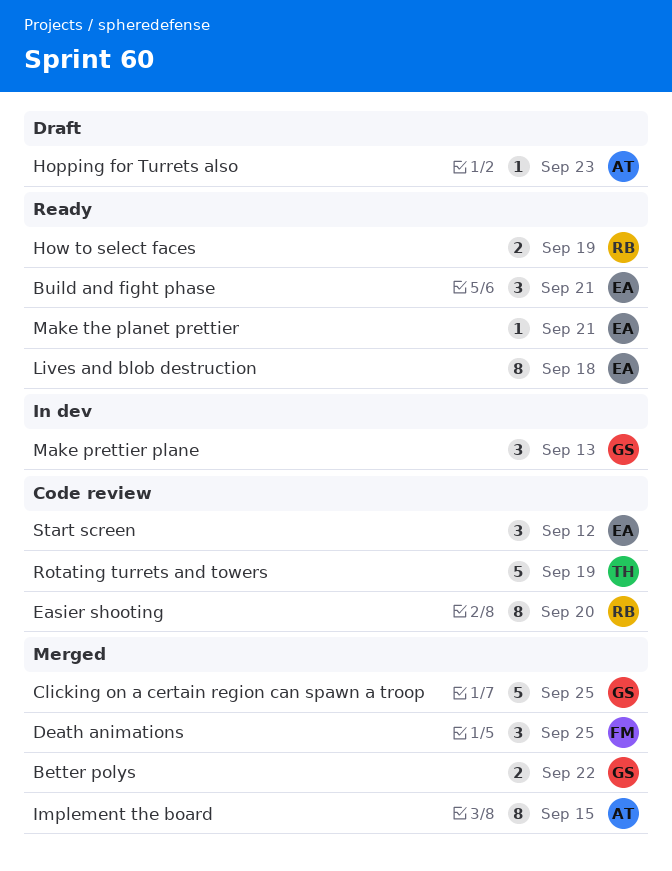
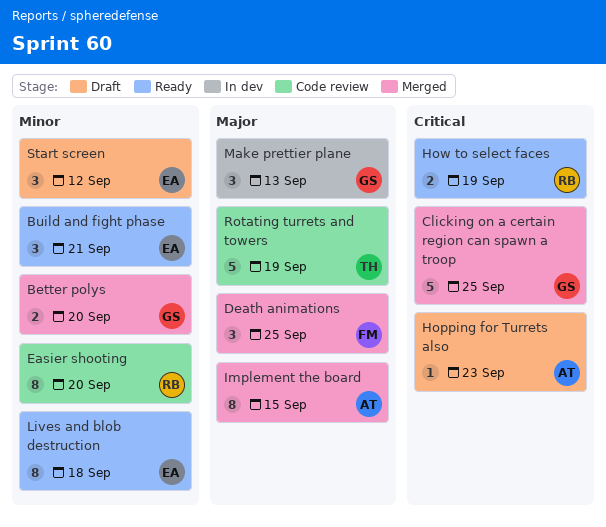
Better polys, due: Sep 22 -> Sep 20
Make the planet prettier: present -> none
Start screen, status: Code review -> Draft

